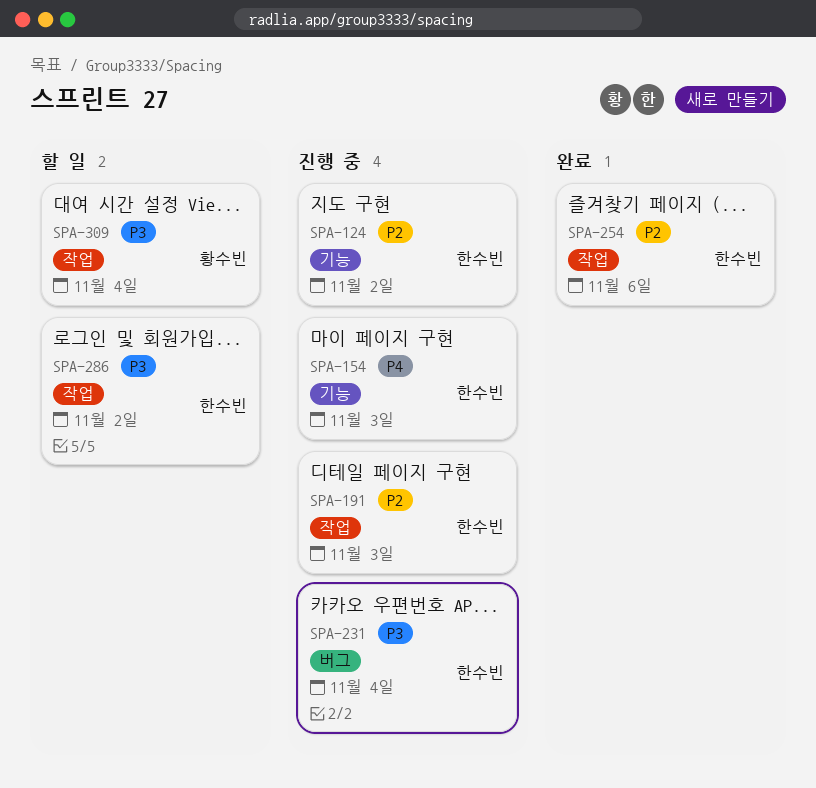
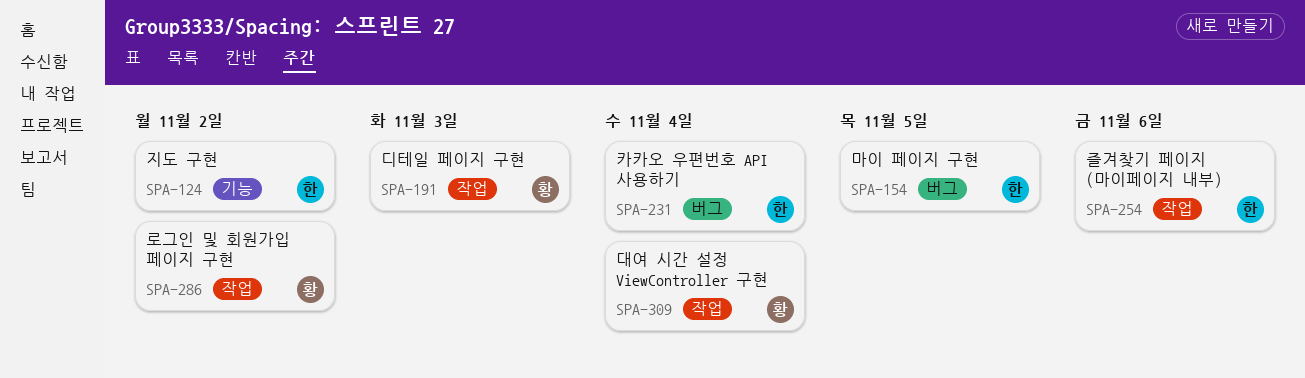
SPA-154, label: 기능 -> 버그
SPA-154, due: Nov 3 -> Nov 5
SPA-191, owner: 한수빈 -> 황수빈
SPA-286, owner: 한수빈 -> 황수빈

